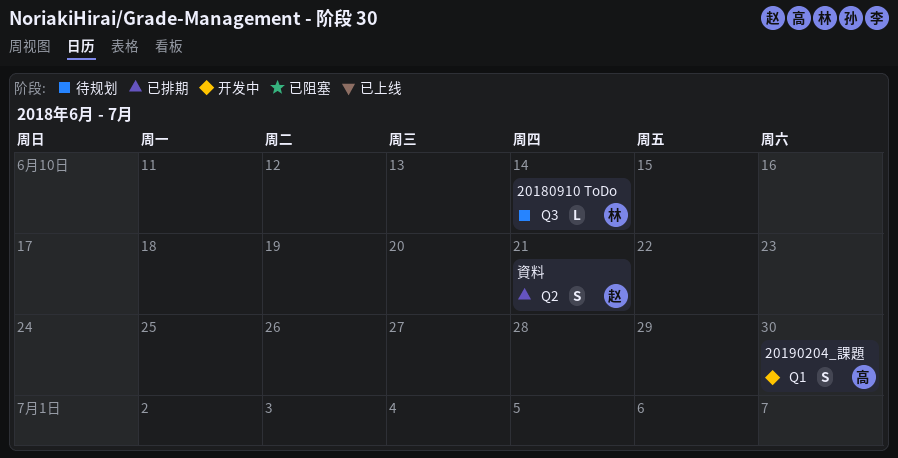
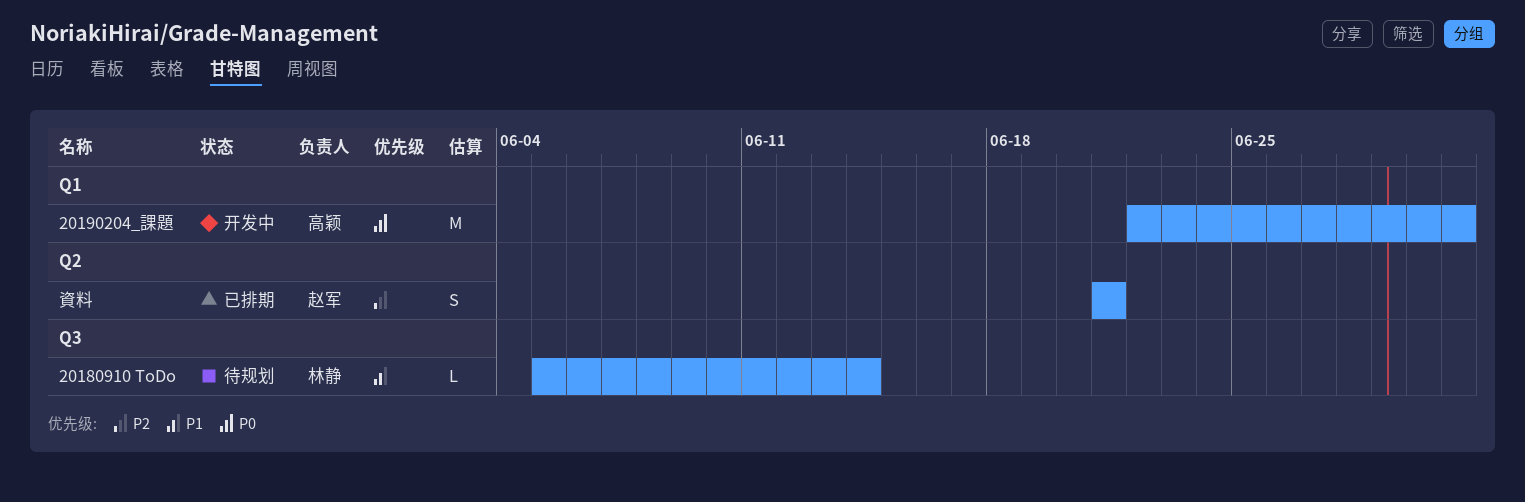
20190204_課題, estimate: S -> M
20190204_課題, due: Jun 30 -> Jul 1

